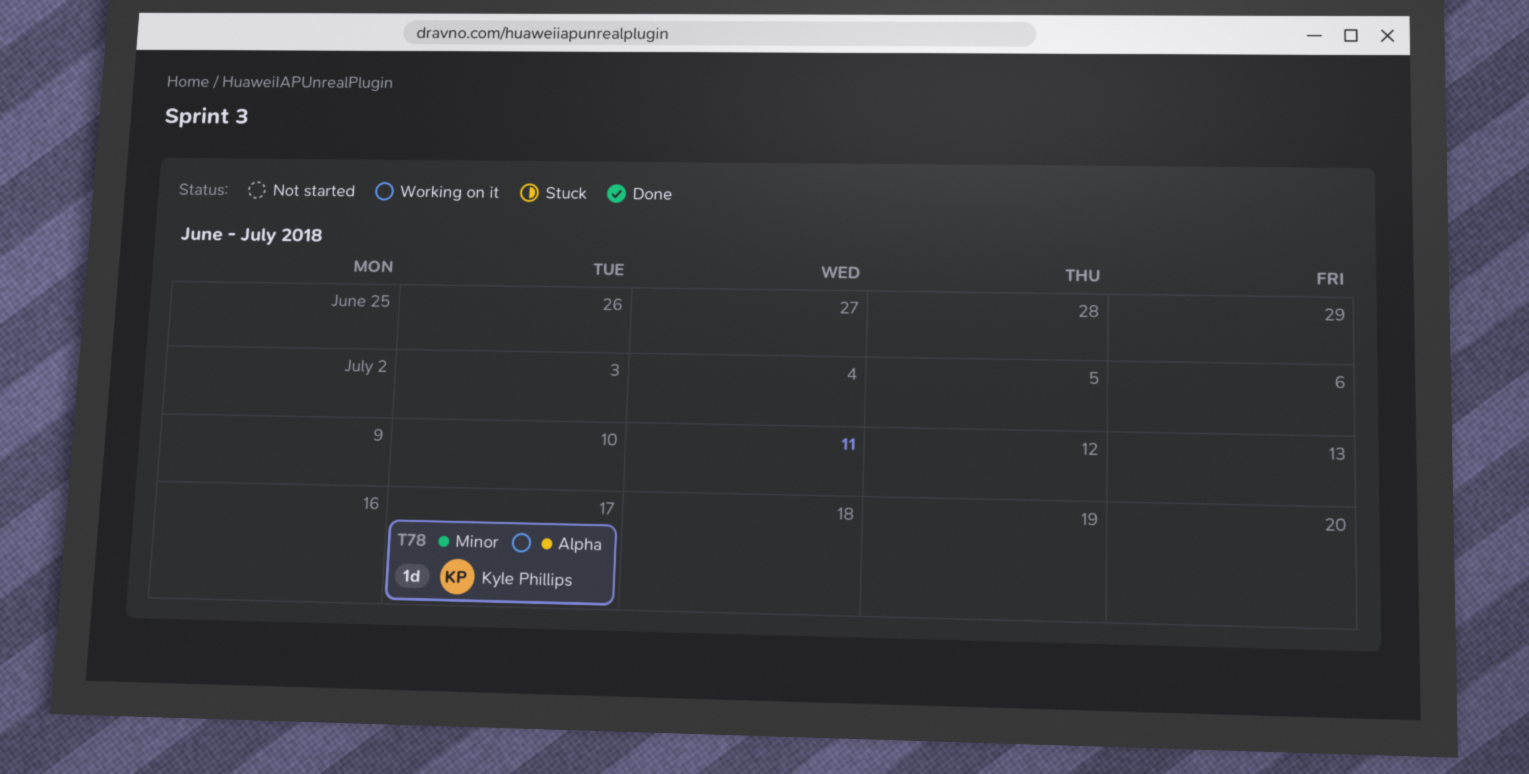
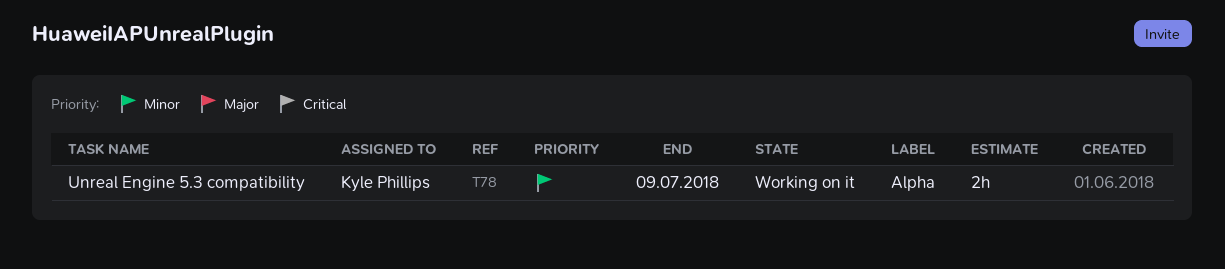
T78, estimate: 1d -> 2h
T78, due: Jul 17 -> Jul 9

